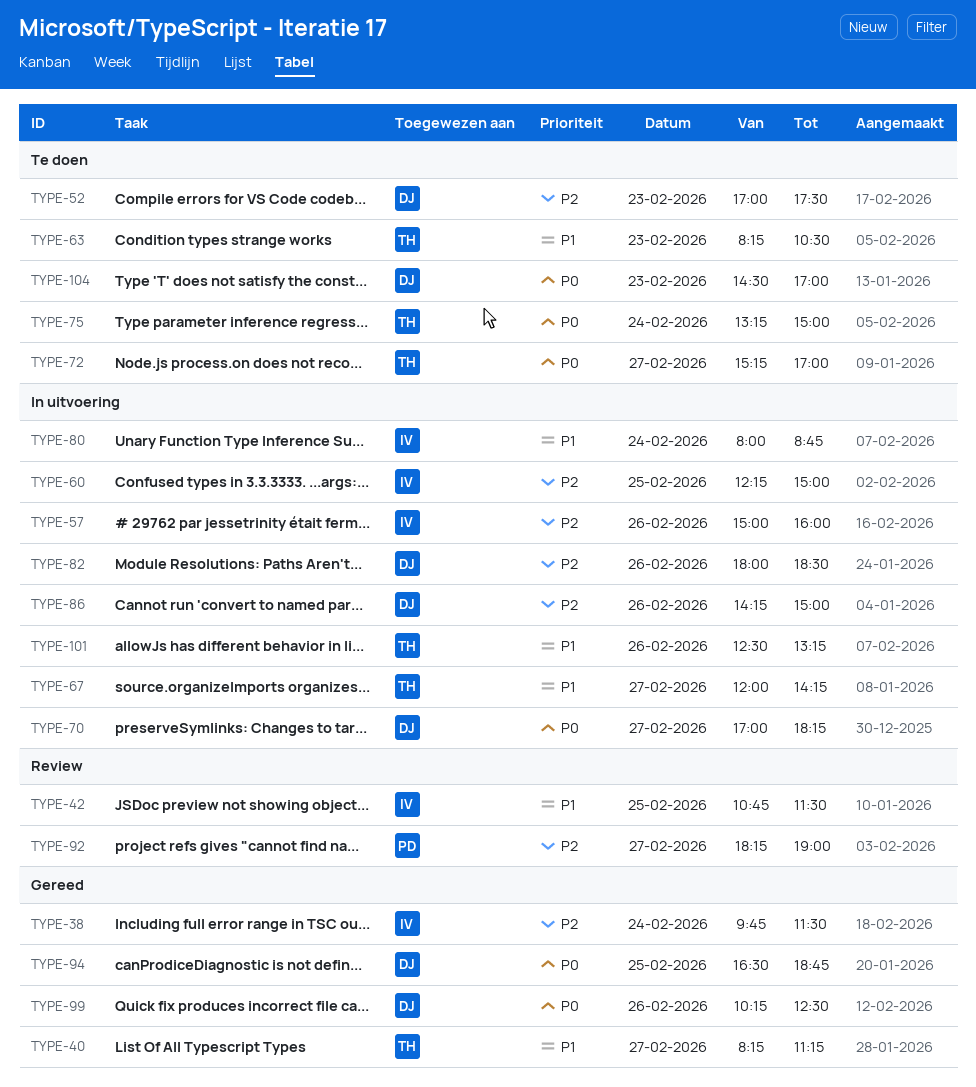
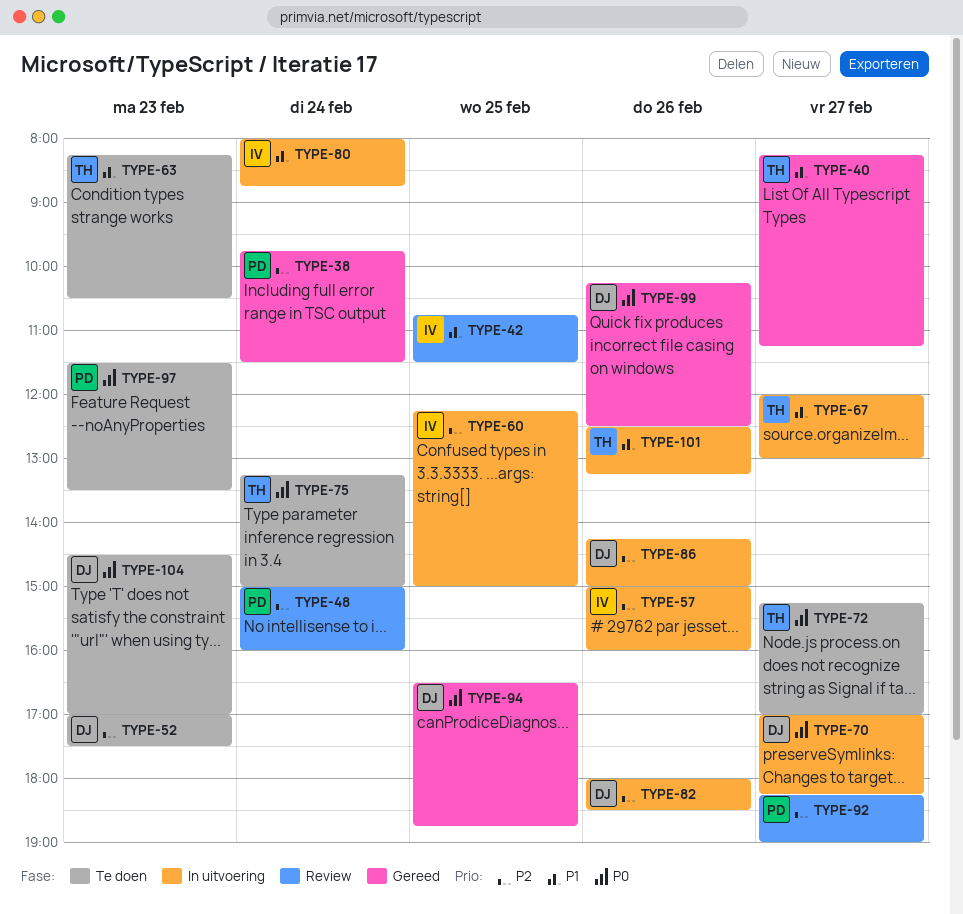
TYPE-38, owner: IV -> PD
TYPE-48: none -> present
TYPE-67, ends: 14:15 -> 13:00
TYPE-97: none -> present

